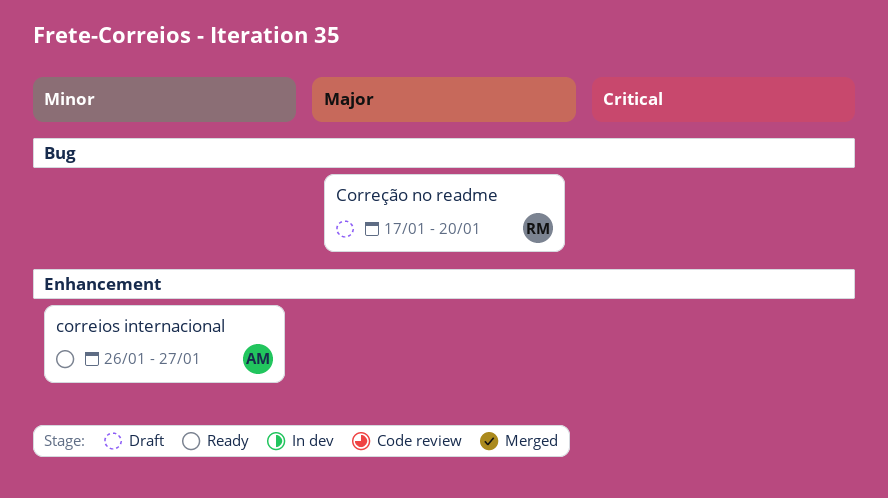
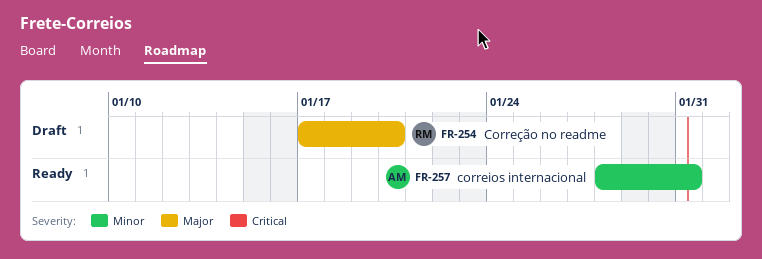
correios internacional, start: Jan 26 -> Jan 28
correios internacional, due: Jan 27 -> Jan 31

